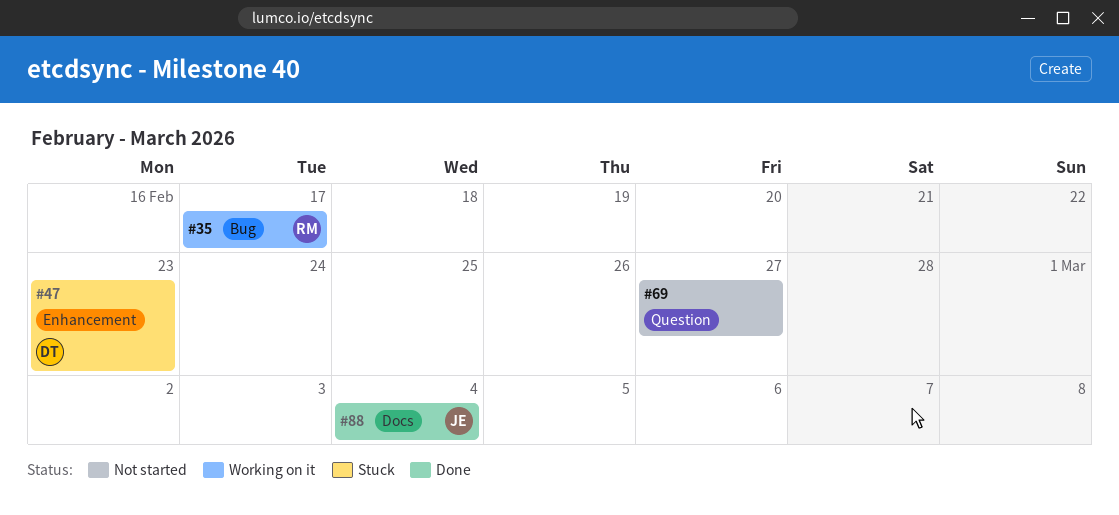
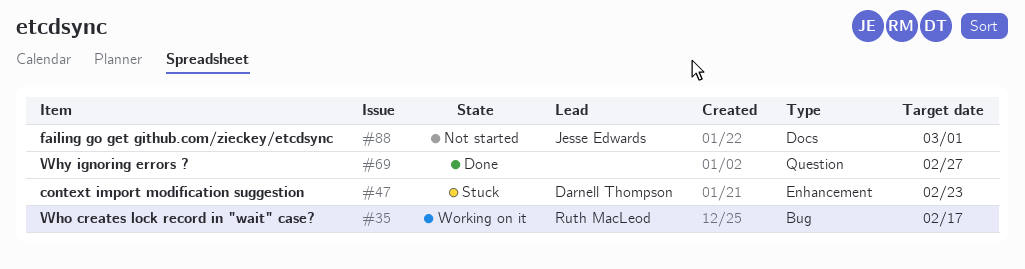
#69, status: Not started -> Done
#88, status: Done -> Not started
#88, due: Mar 4 -> Mar 1

